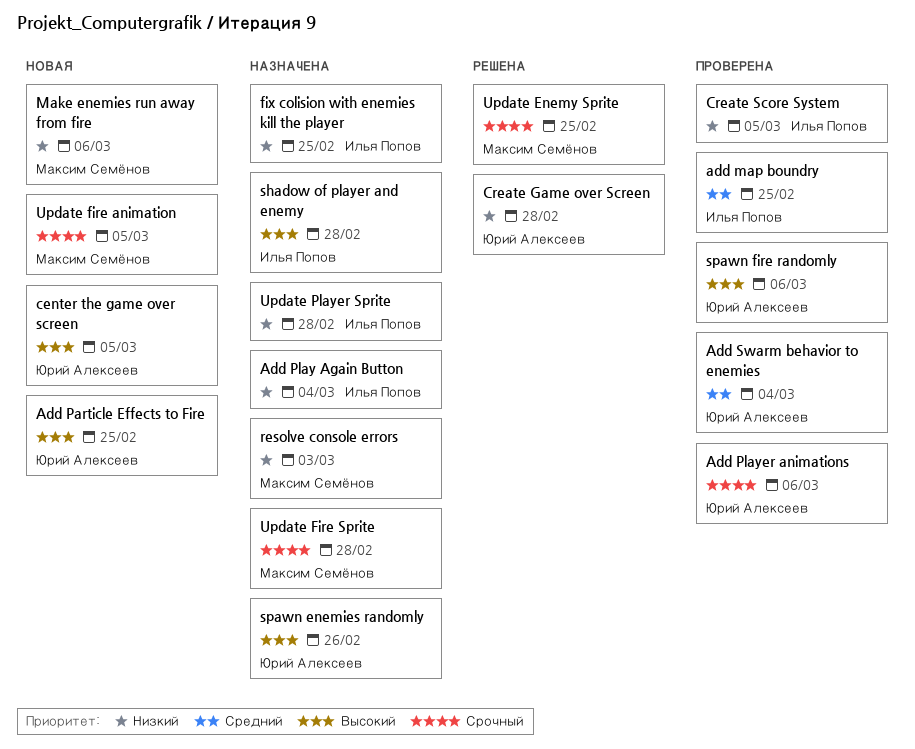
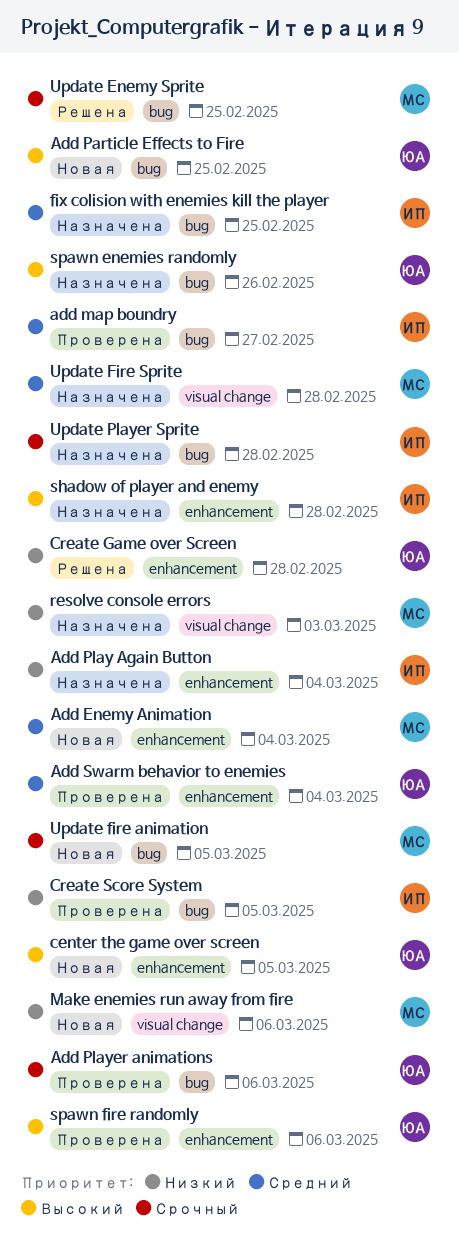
Add Enemy Animation: none -> present
add map boundry, due: Feb 25 -> Feb 27
fix colision with enemies kill the player, priority: Низкий -> Средний
Update Fire Sprite, priority: Срочный -> Средний
Update Player Sprite, priority: Низкий -> Срочный

